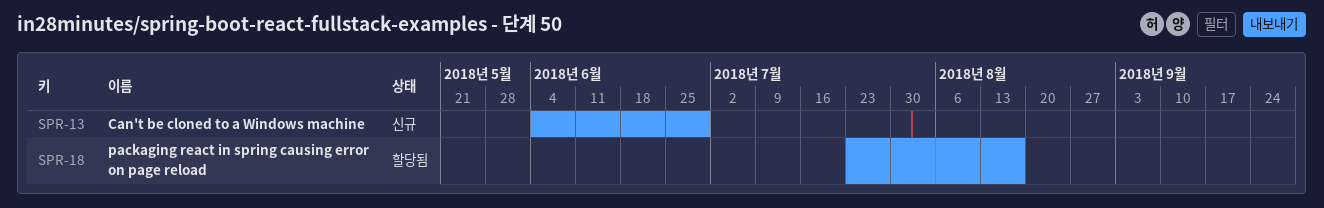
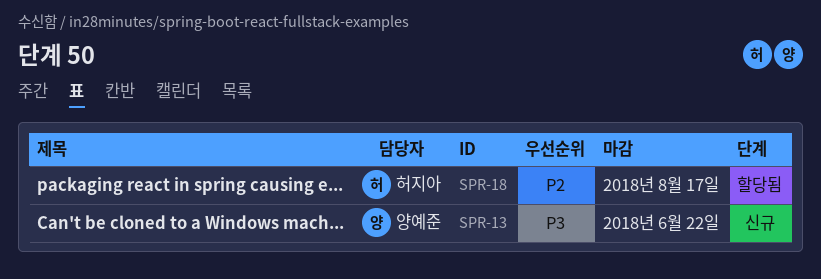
SPR-13, due: Jun 29 -> Jun 22

